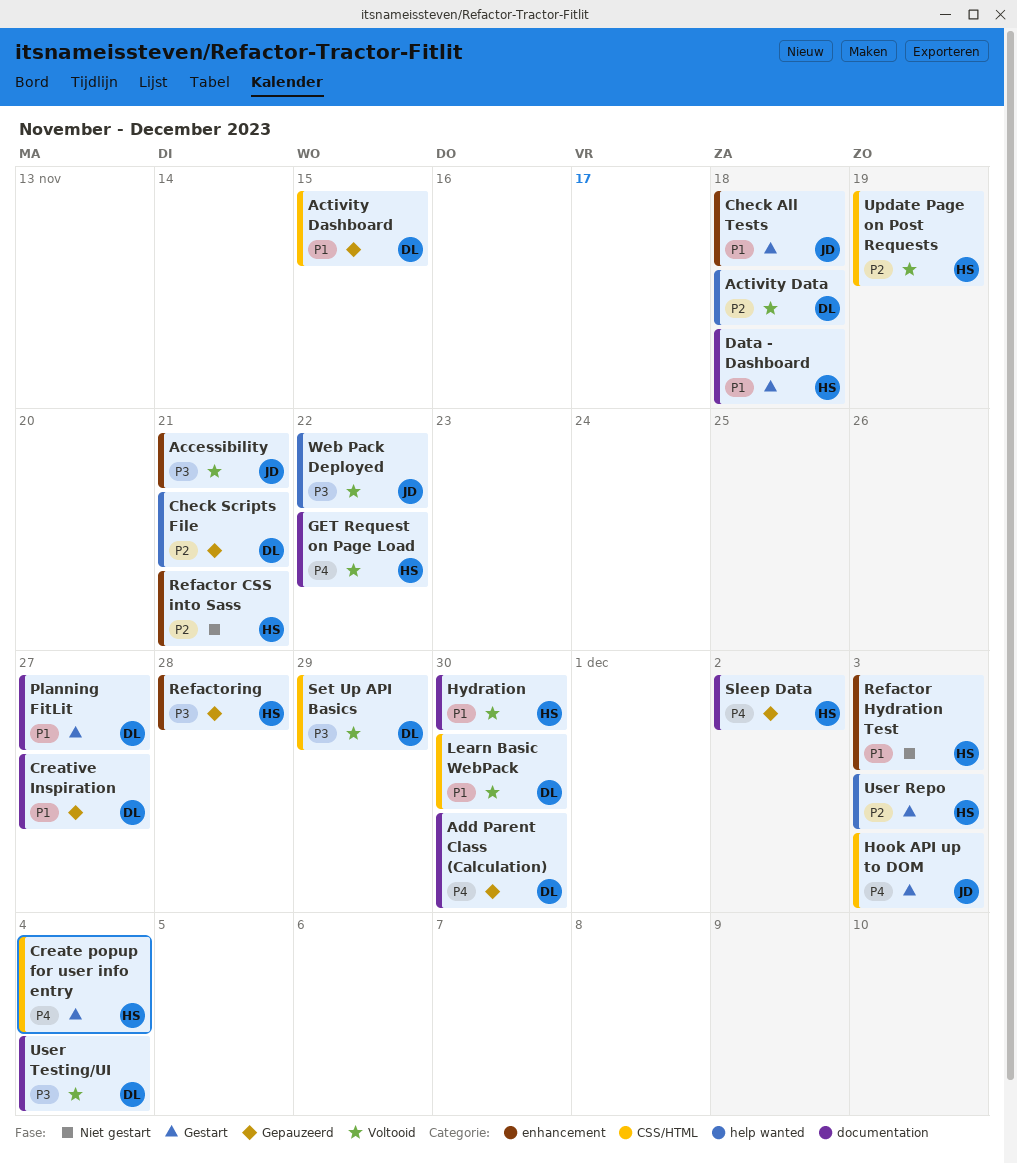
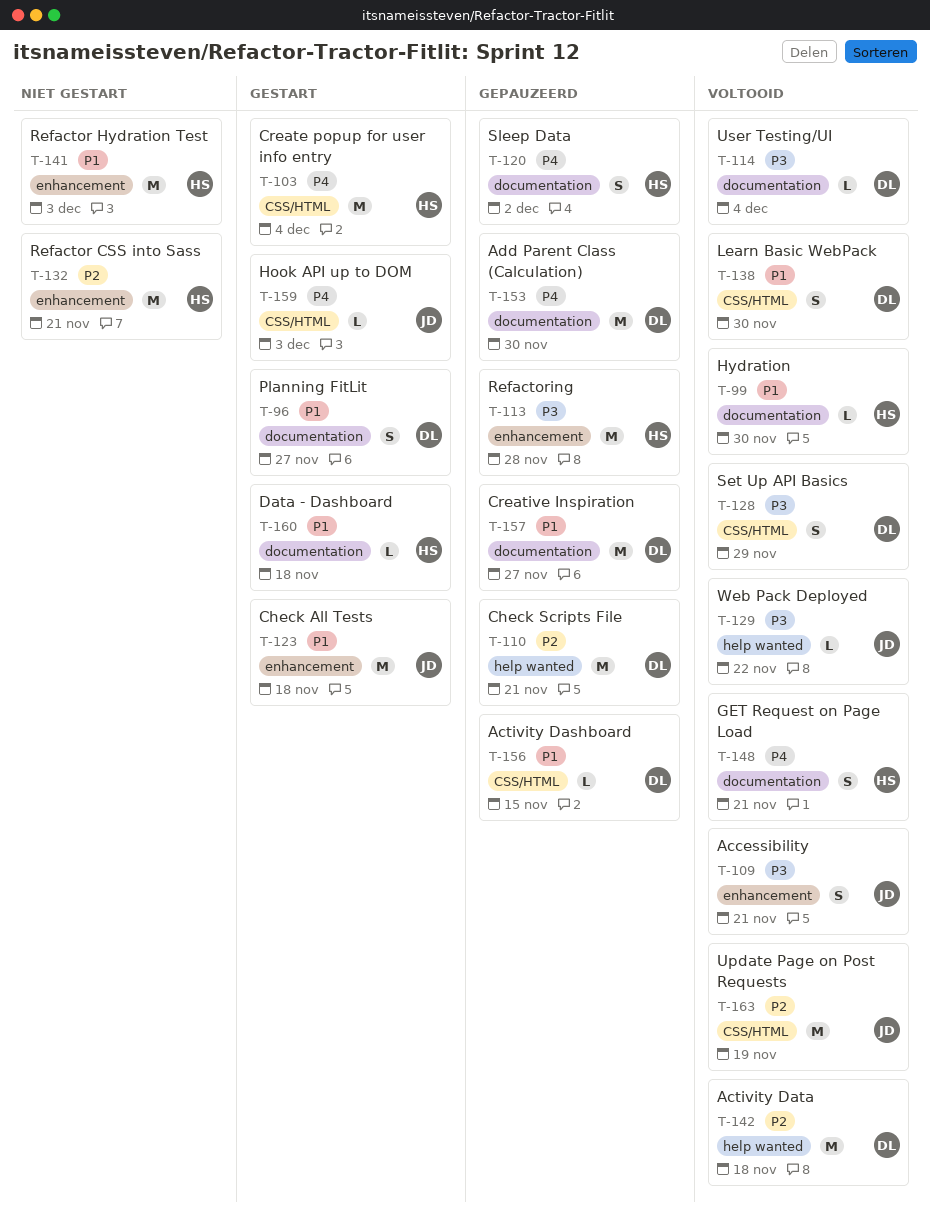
GET Request on Page Load, due: Nov 22 -> Nov 21
Update Page on Post Requests, owner: HS -> JD
User Repo: present -> none

